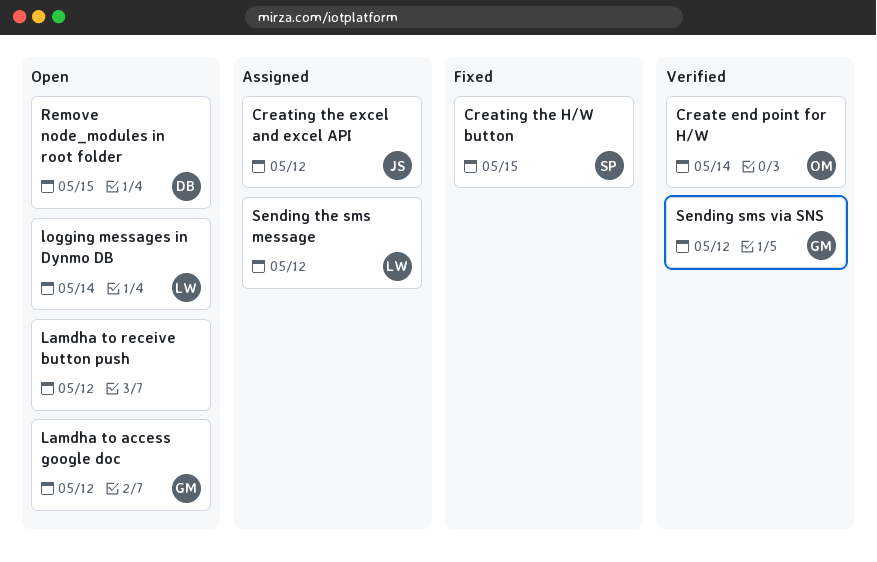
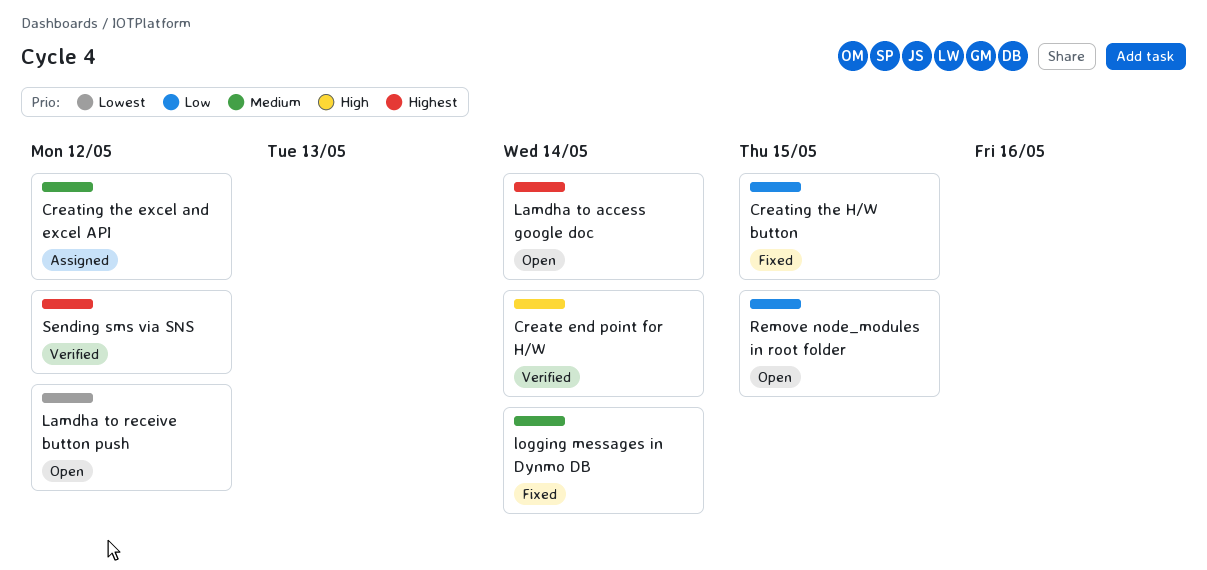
Lamdha to access google doc, due: May 12 -> May 14
logging messages in Dynmo DB, status: Open -> Fixed
Sending the sms message: present -> none

